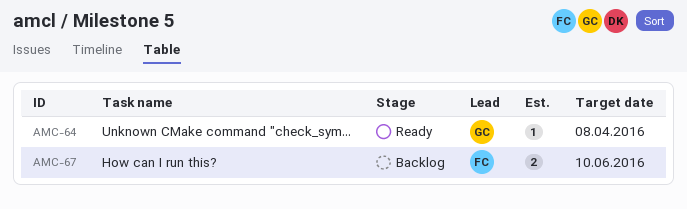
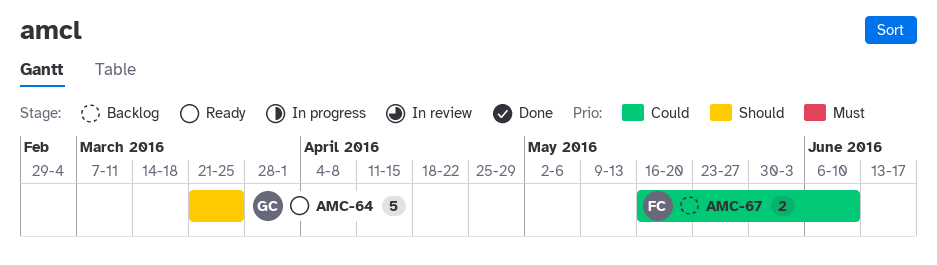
AMC-64, estimate: 1 -> 5
AMC-64, due: Apr 8 -> Mar 25

